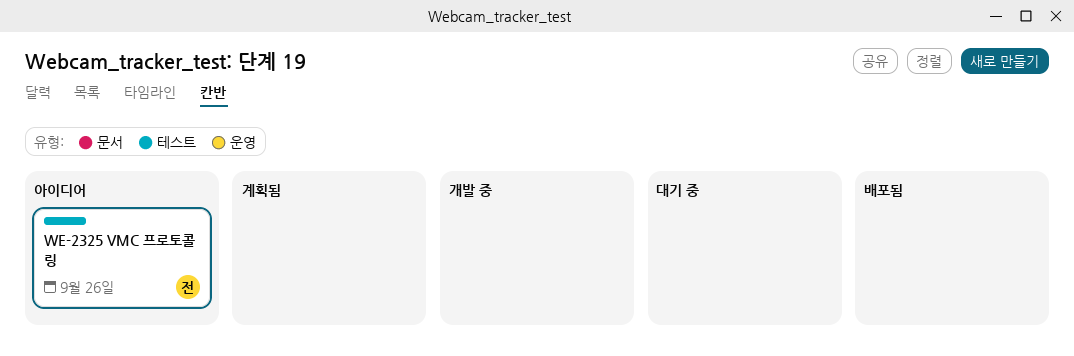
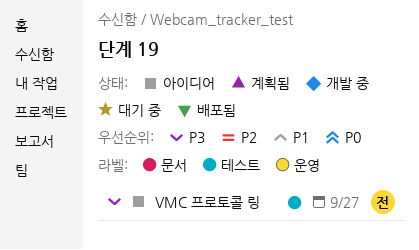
VMC 프로토콜 링, due: Sep 26 -> Sep 27

